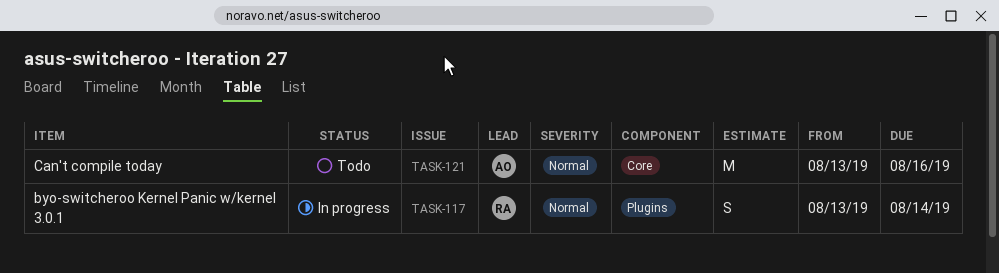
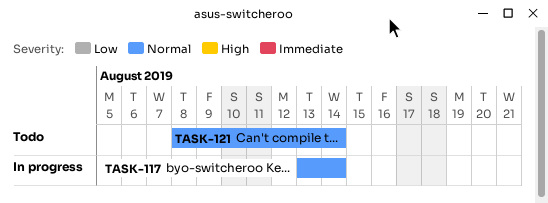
TASK-121, start: Aug 13 -> Aug 8
TASK-121, due: Aug 16 -> Aug 14

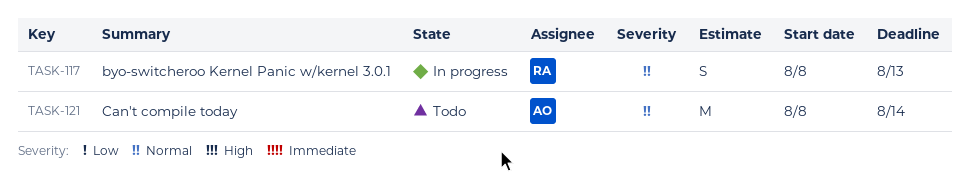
TASK-117, start: Aug 13 -> Aug 8
TASK-117, due: Aug 14 -> Aug 13

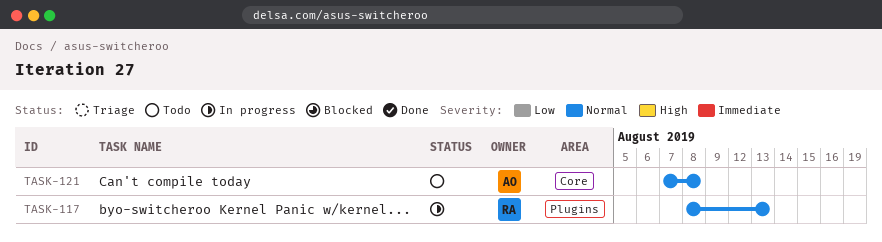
TASK-121, start: Aug 8 -> Aug 7
TASK-121, due: Aug 14 -> Aug 8

